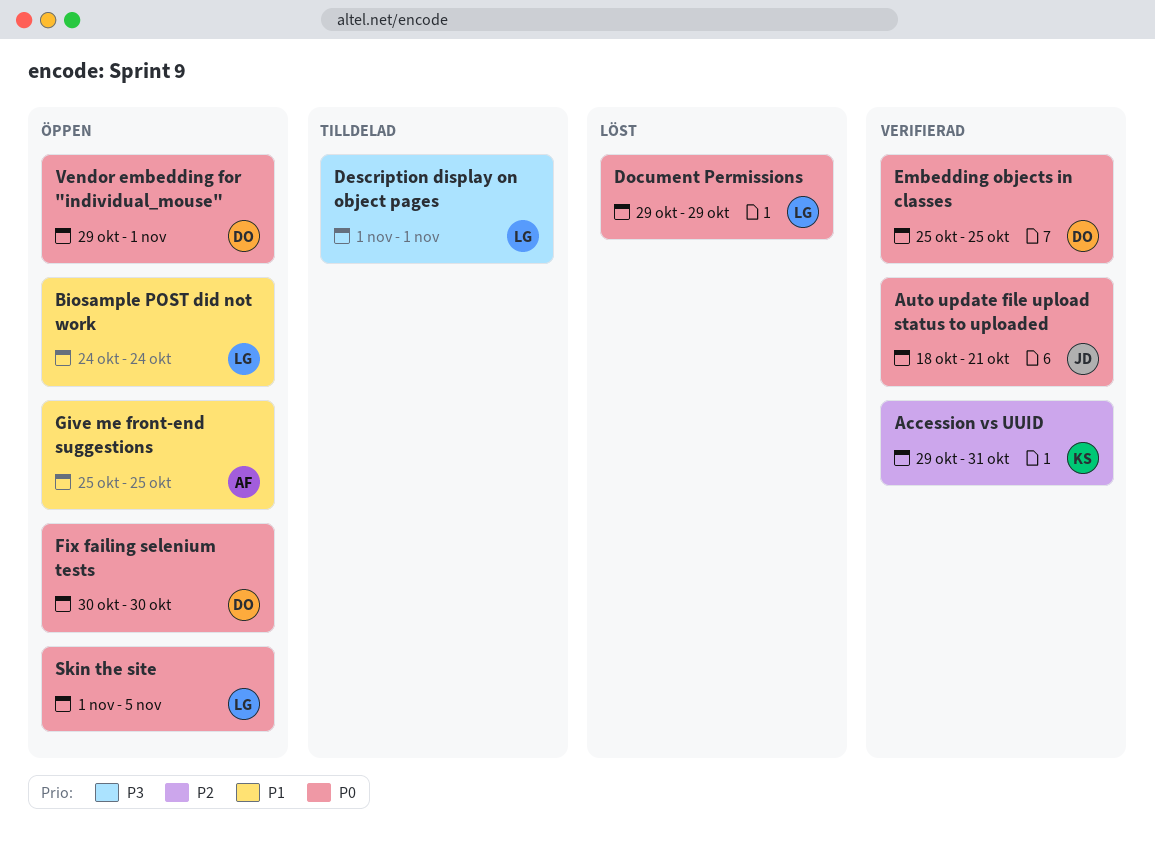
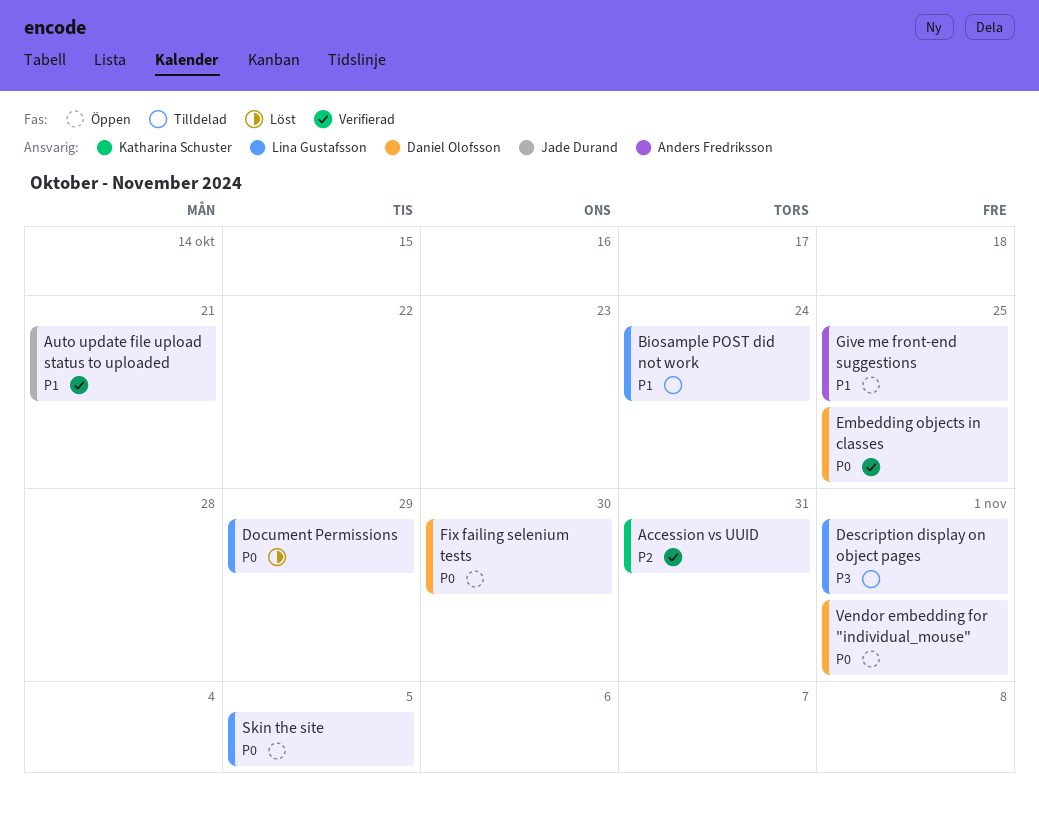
Auto update file upload status to uploaded, priority: P0 -> P1
Biosample POST did not work, status: Öppen -> Tilldelad

